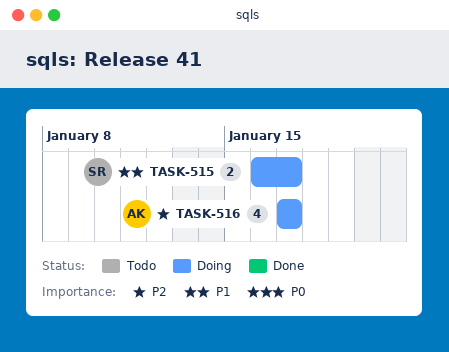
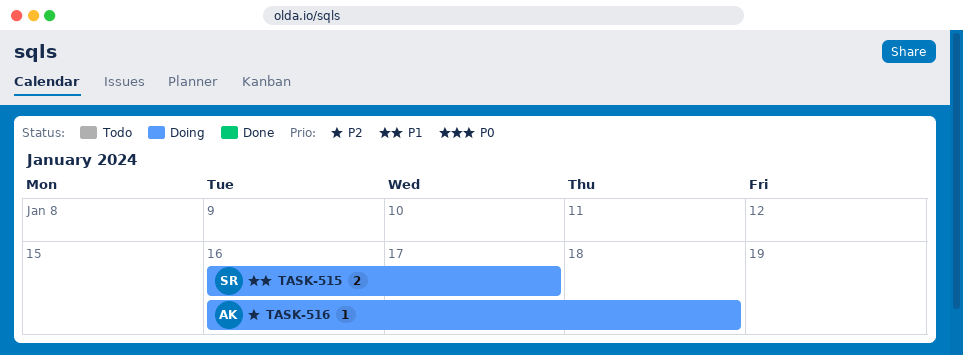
TASK-516, estimate: 4 -> 1
TASK-516, start: Jan 17 -> Jan 16
TASK-516, due: Jan 17 -> Jan 18

